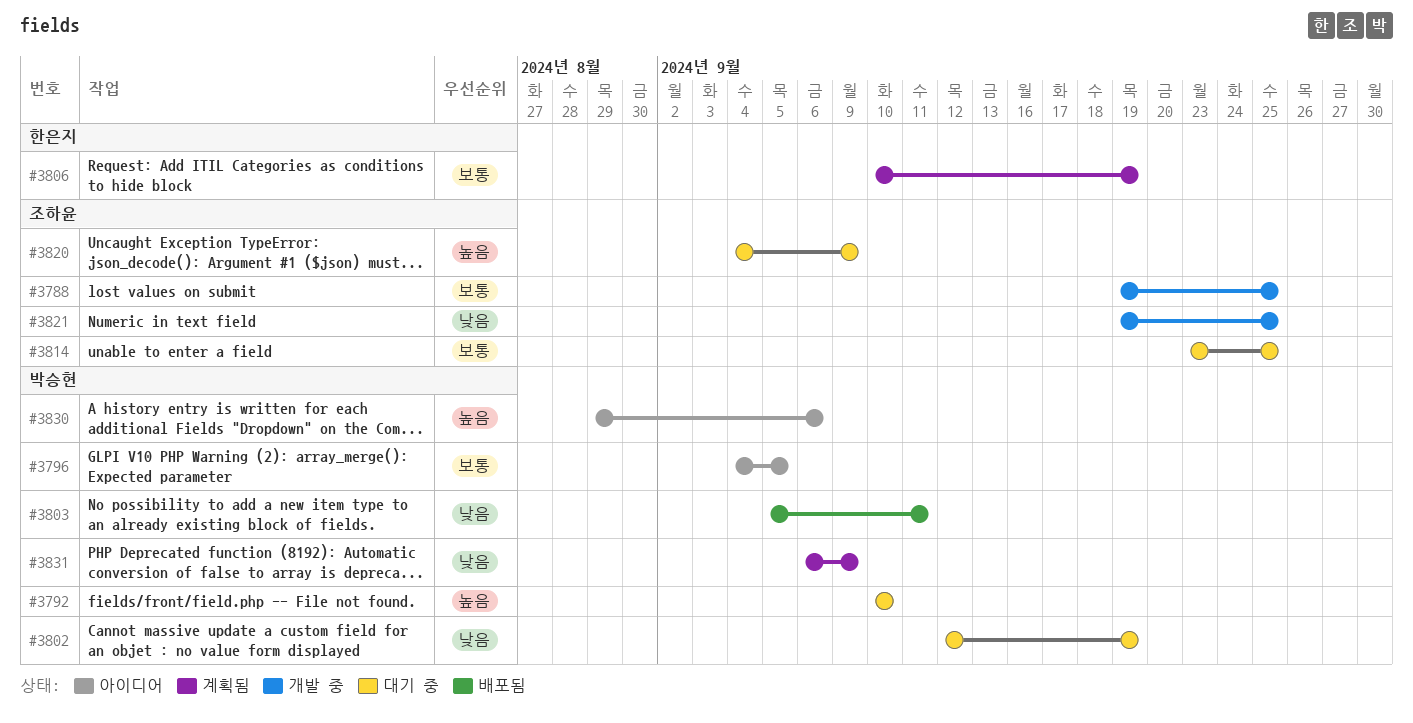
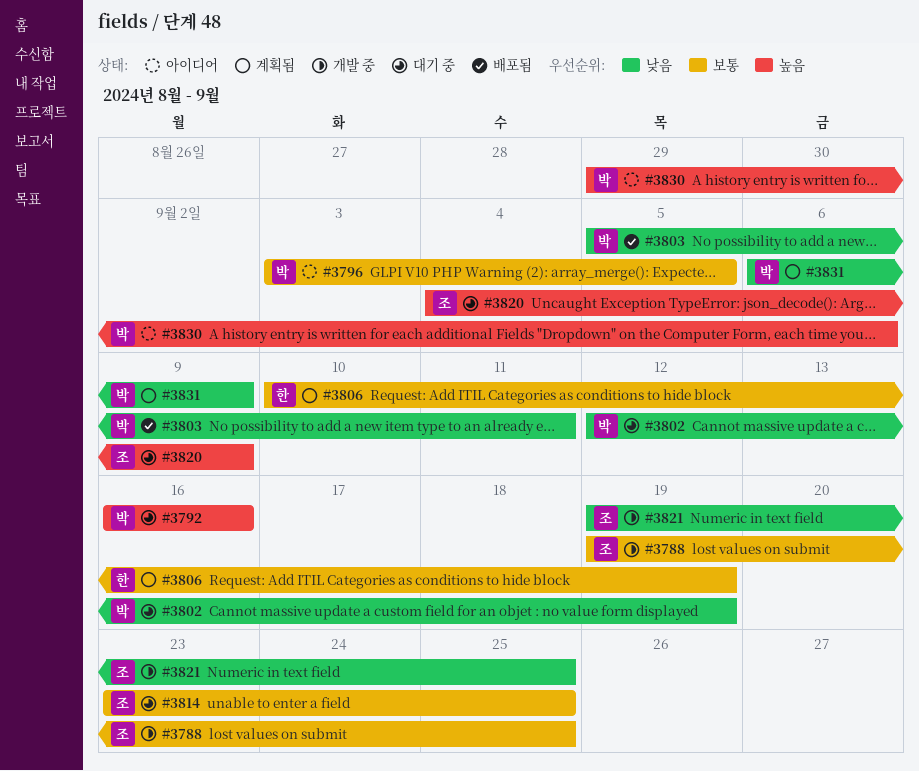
#3792, start: Sep 10 -> Sep 16
#3792, due: Sep 10 -> Sep 16
#3796, start: Sep 4 -> Sep 3

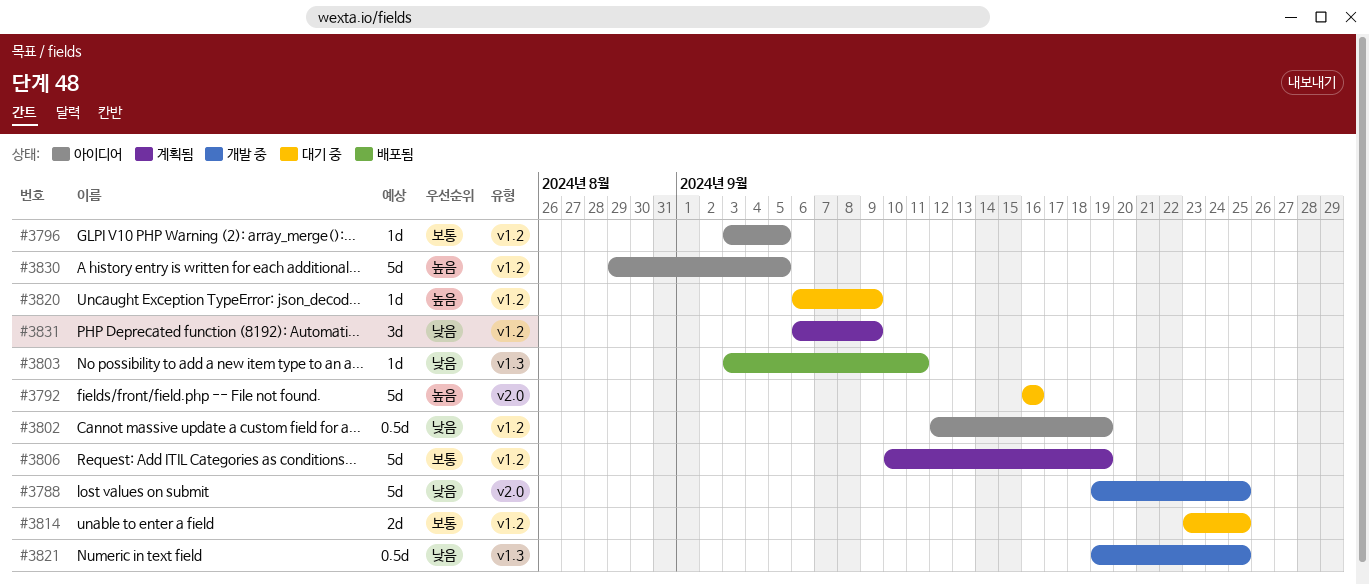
#3788, priority: 보통 -> 낮음
#3802, status: 대기 중 -> 아이디어
#3803, start: Sep 5 -> Sep 3
#3820, start: Sep 4 -> Sep 6
#3830, due: Sep 6 -> Sep 5

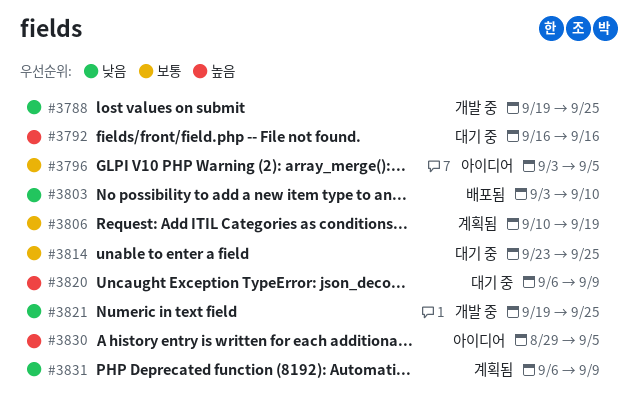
#3802: present -> none
#3803, due: Sep 11 -> Sep 10

